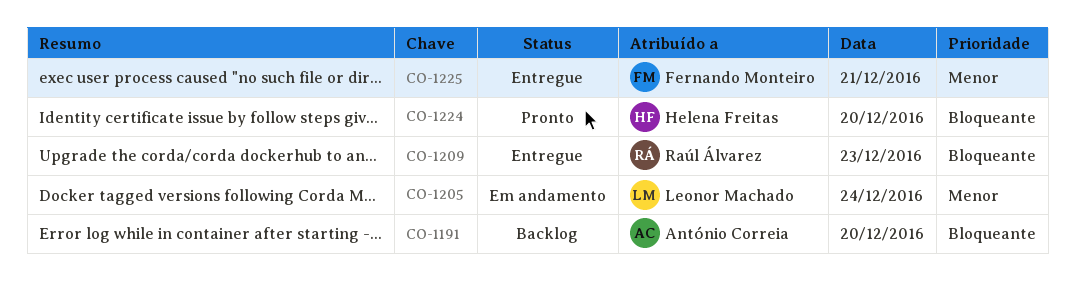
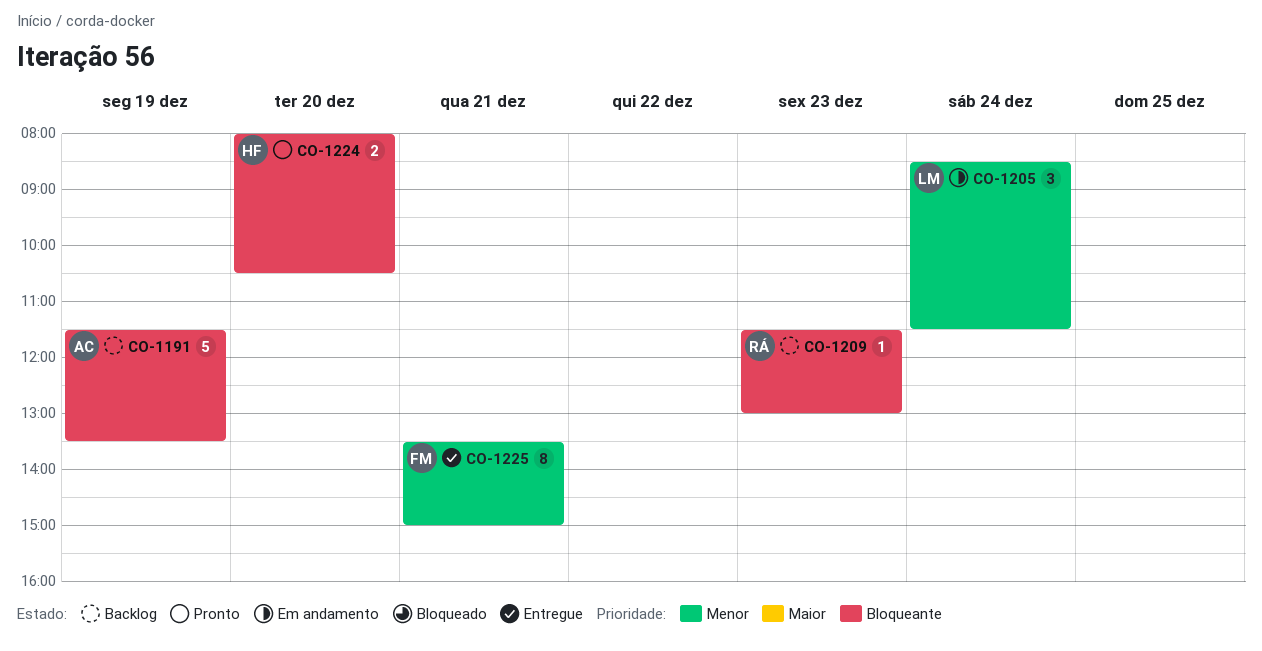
CO-1191, day: Dec 20 -> Dec 19
CO-1209, status: Entregue -> Backlog

